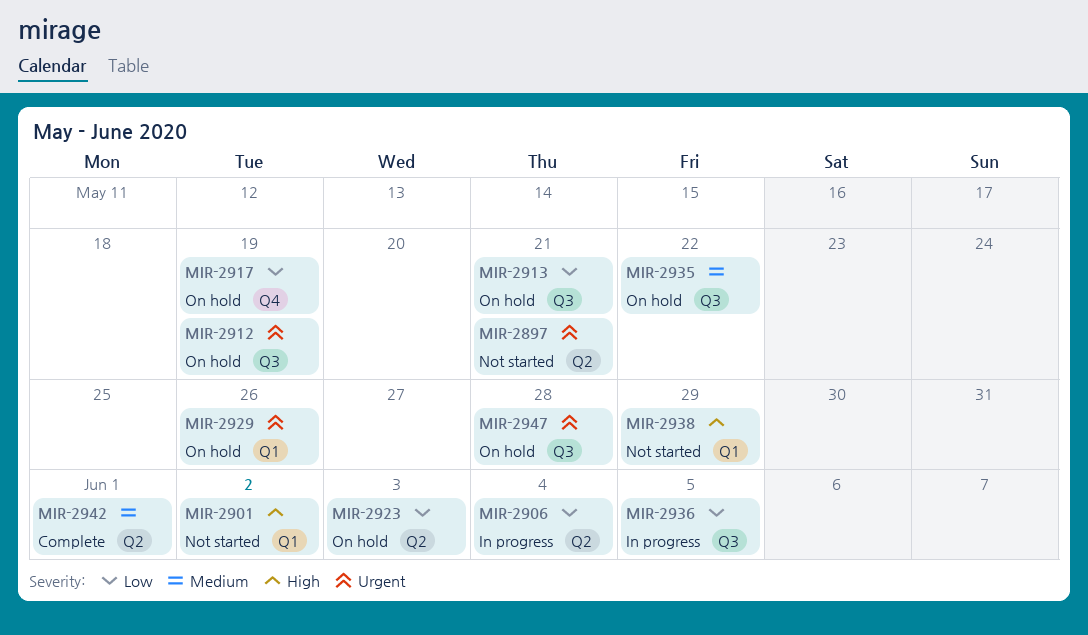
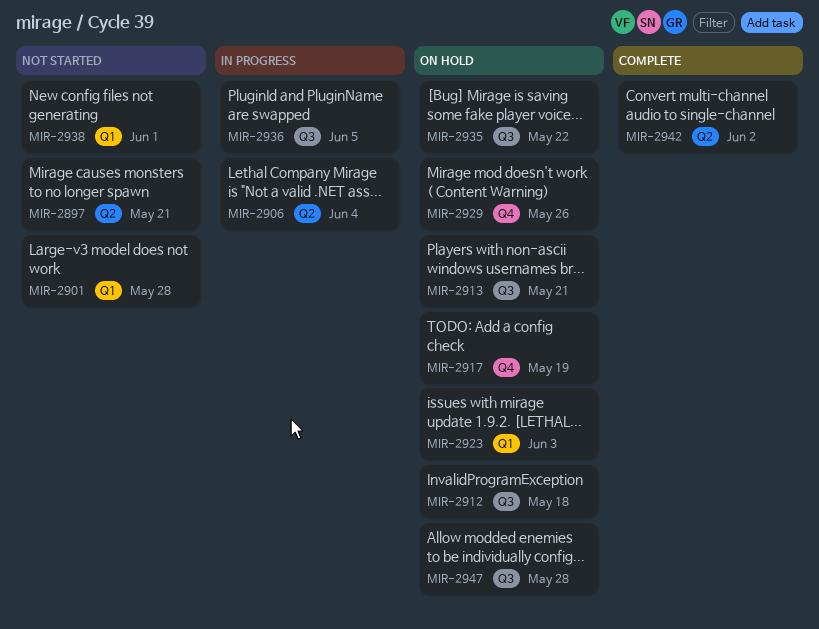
MIR-2901, due: Jun 2 -> May 28
MIR-2912, due: May 19 -> May 18
MIR-2923, label: Q2 -> Q1
MIR-2929, label: Q1 -> Q4
MIR-2938, due: May 29 -> Jun 1
MIR-2942, due: Jun 1 -> Jun 2

